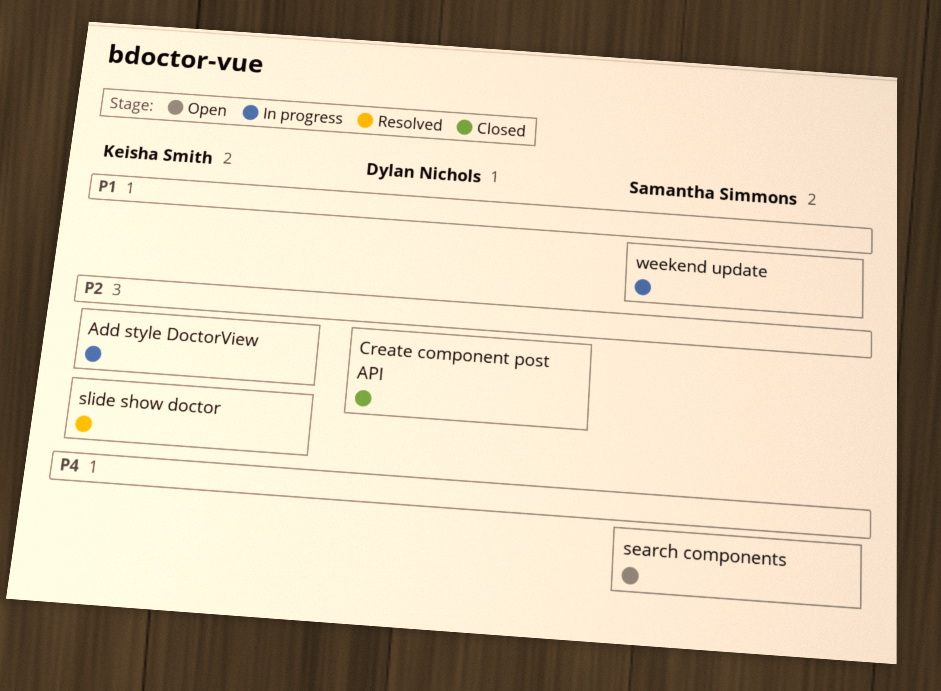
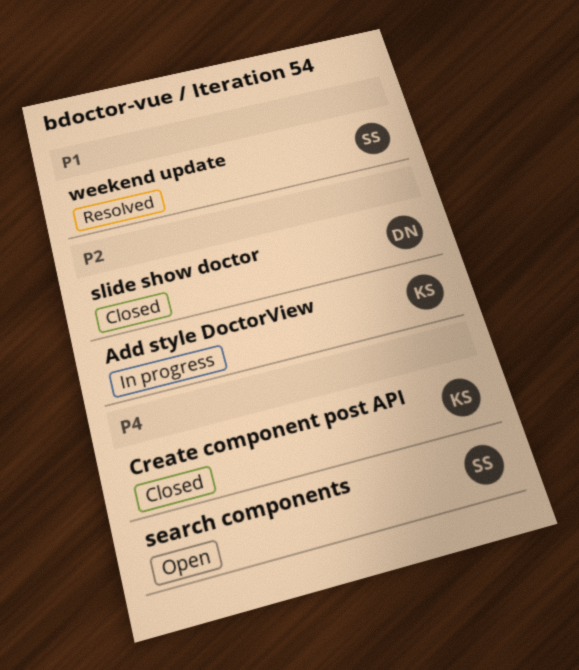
Create component post API, owner: Dylan Nichols -> Keisha Smith
Create component post API, priority: P2 -> P4
slide show doctor, status: Resolved -> Closed
slide show doctor, owner: Keisha Smith -> Dylan Nichols
weekend update, status: In progress -> Resolved

